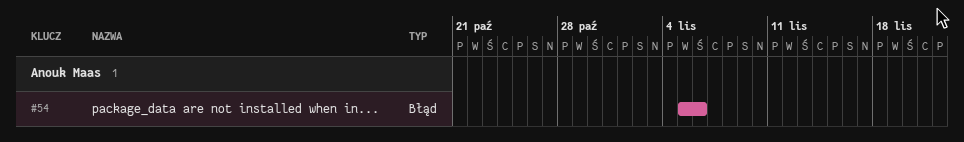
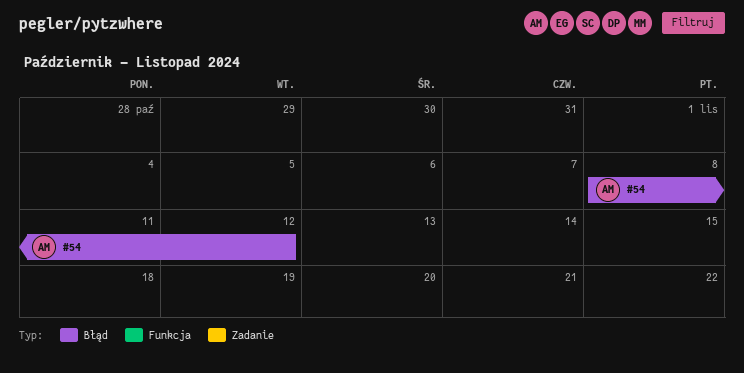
#54, start: Nov 5 -> Nov 8
#54, due: Nov 6 -> Nov 12

